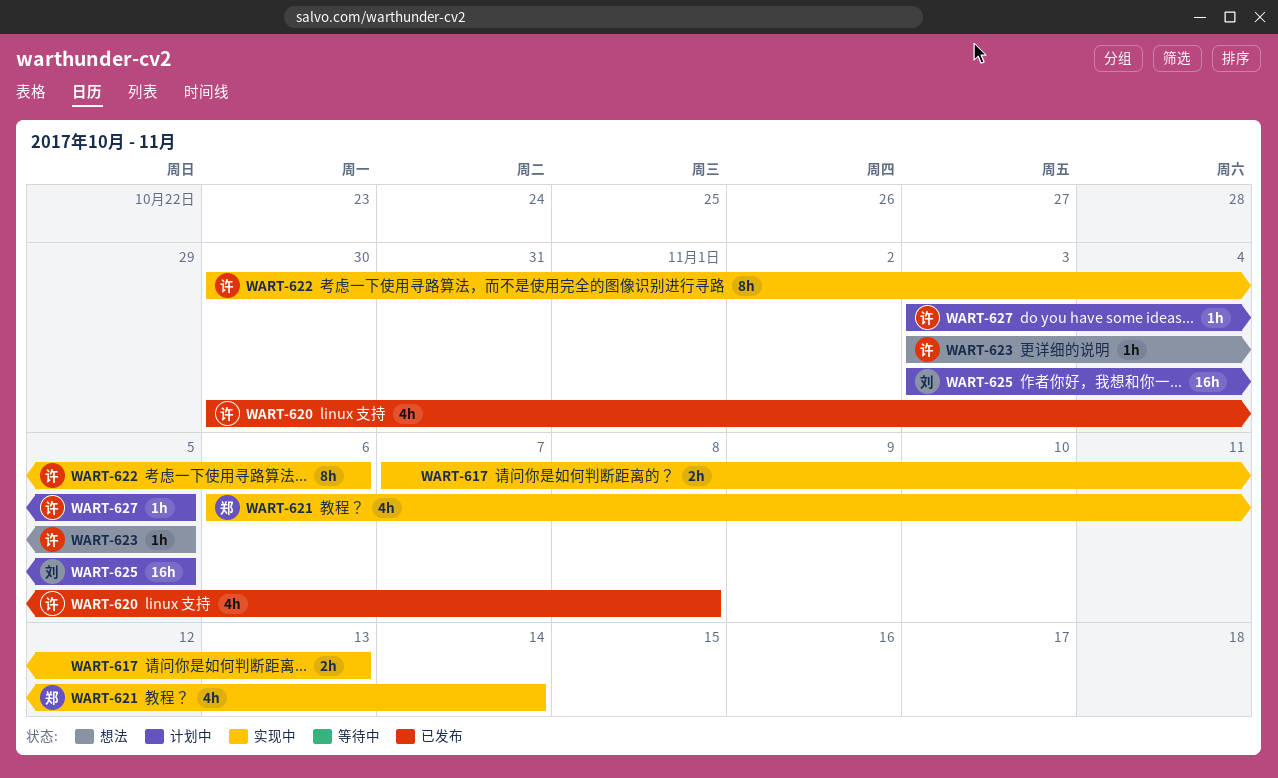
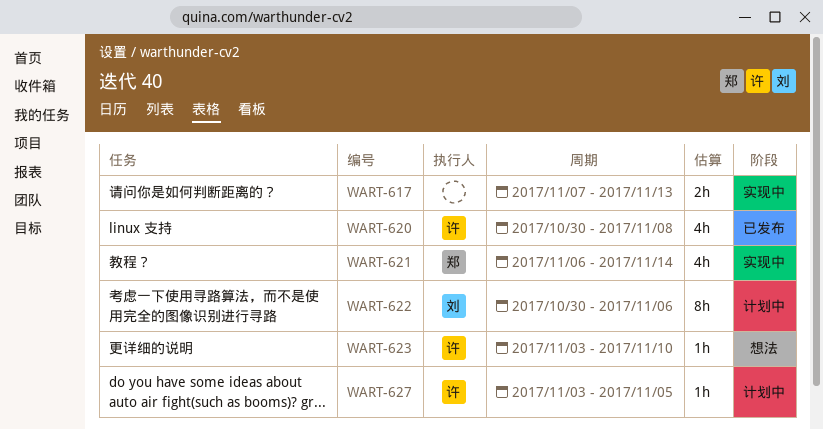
WART-622, status: 实现中 -> 计划中
WART-622, owner: 许 -> 刘
WART-623, due: Nov 5 -> Nov 10
WART-625: present -> none

